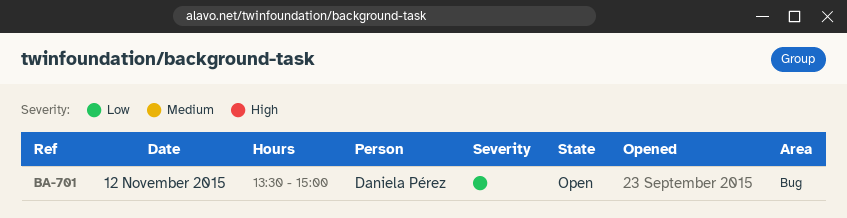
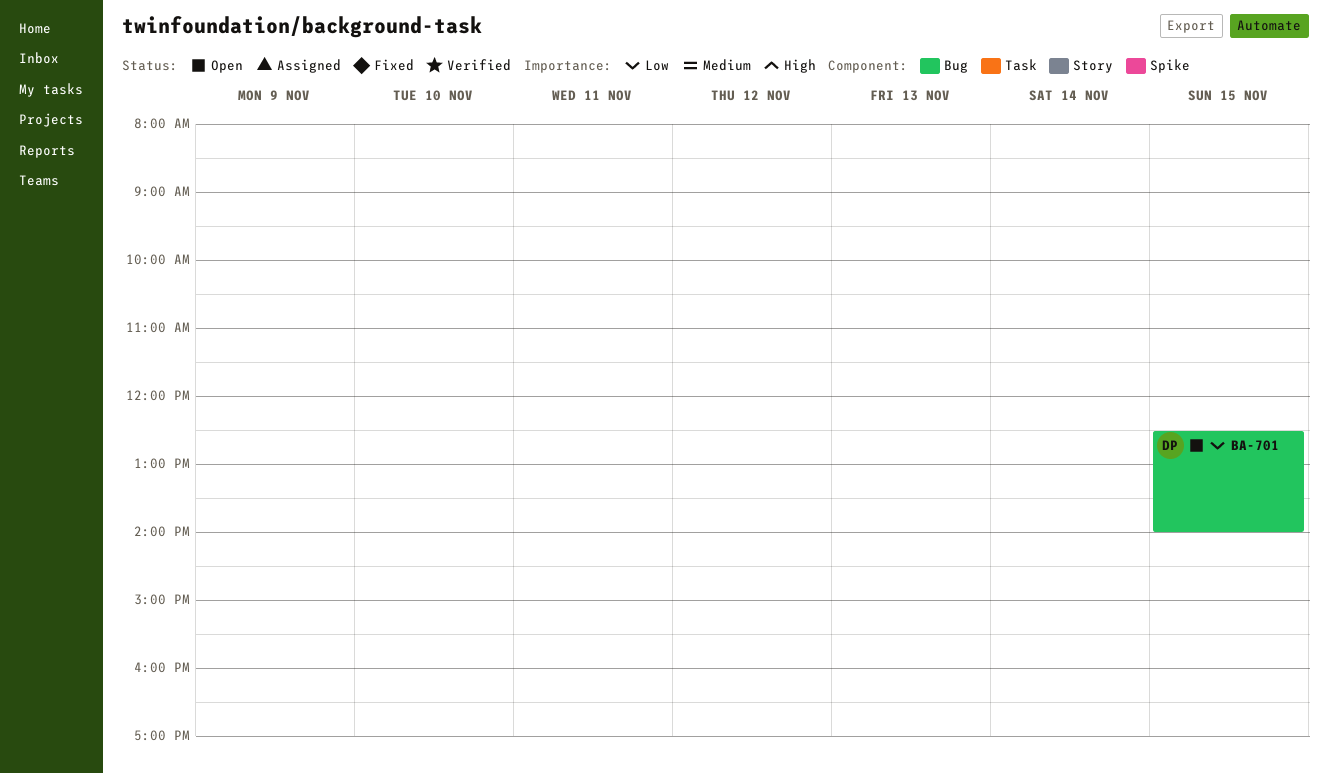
BA-701, day: Nov 12 -> Nov 15
BA-701, begins: 13:30 -> 12:30
BA-701, ends: 15:00 -> 14:00

